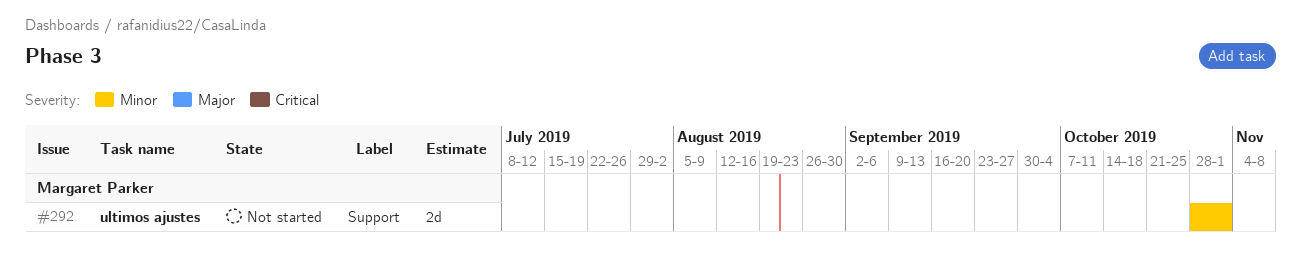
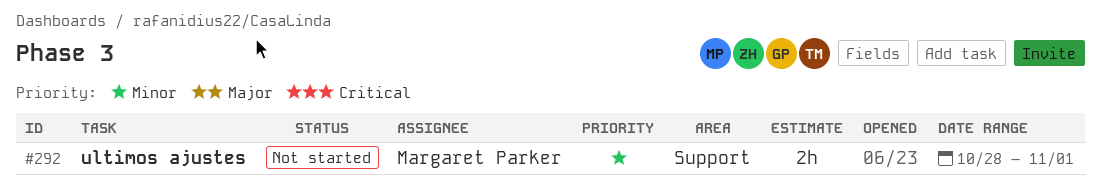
#292, estimate: 2d -> 2h

